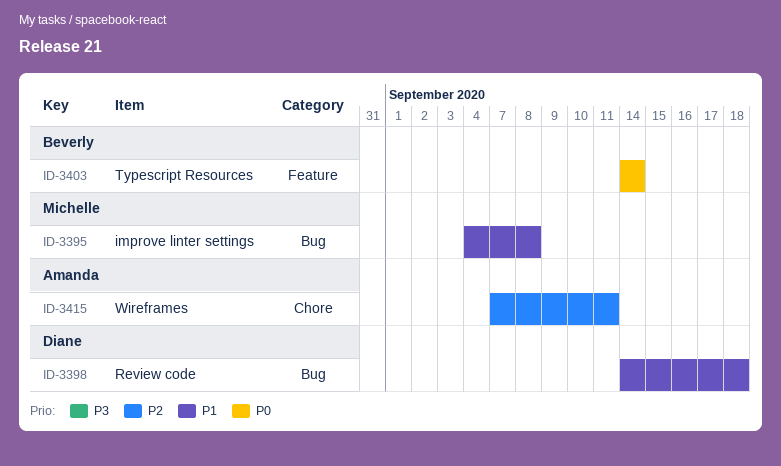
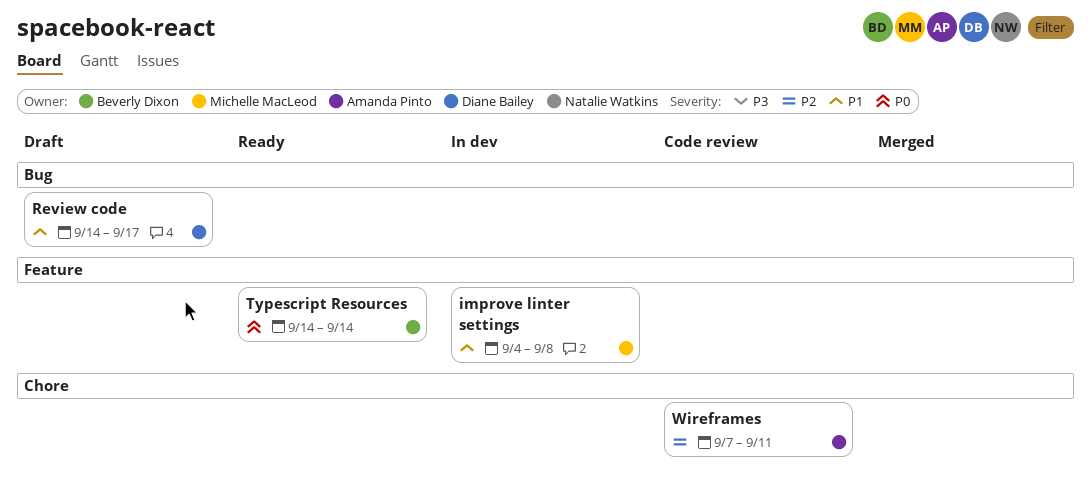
improve linter settings, label: Bug -> Feature
Review code, due: Sep 18 -> Sep 17

